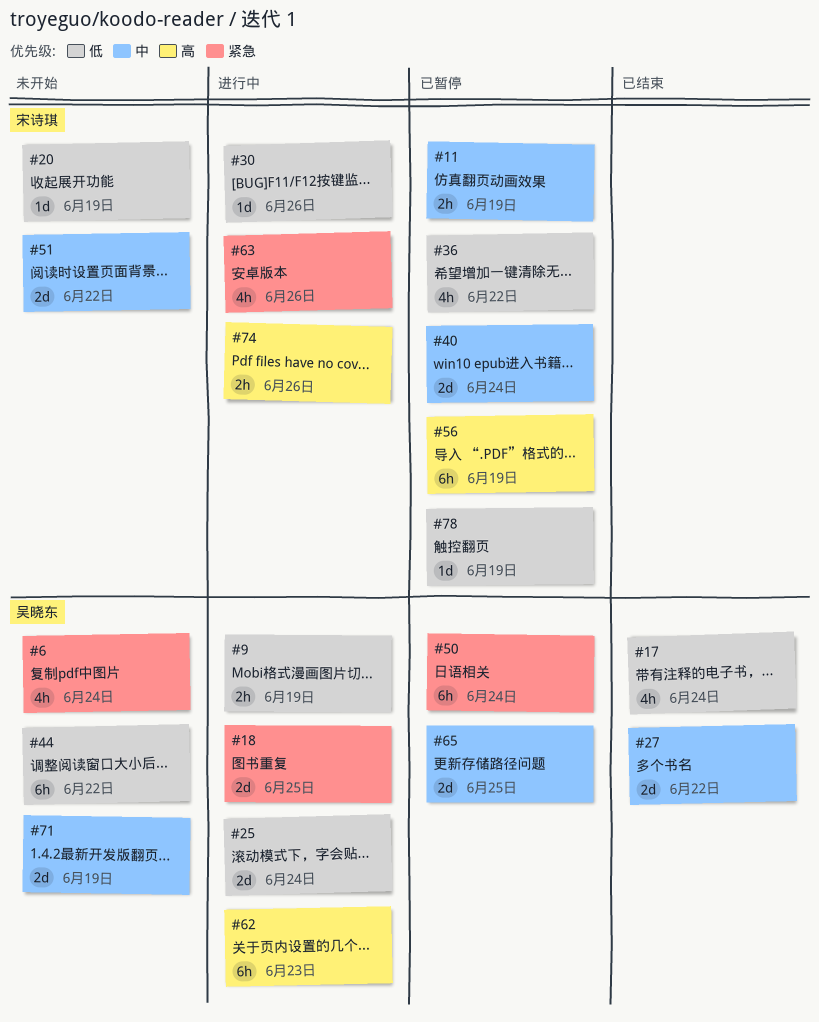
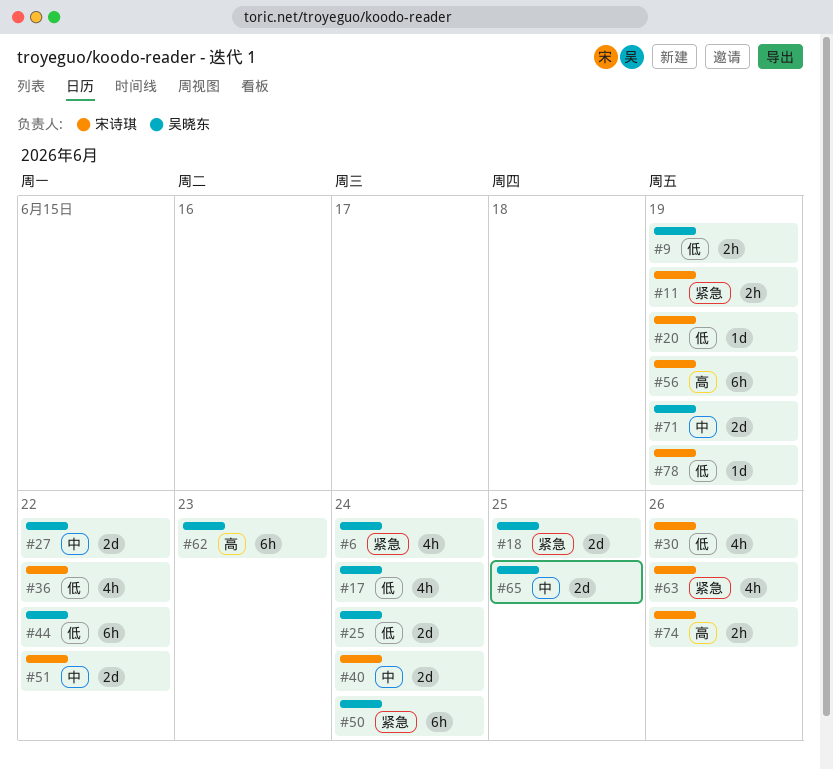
#11, priority: 中 -> 紧急
#30, estimate: 1d -> 4h

